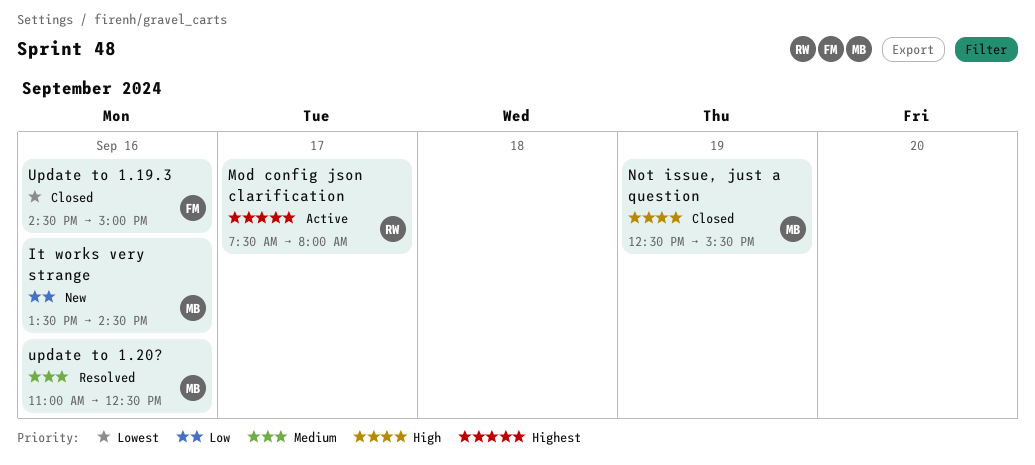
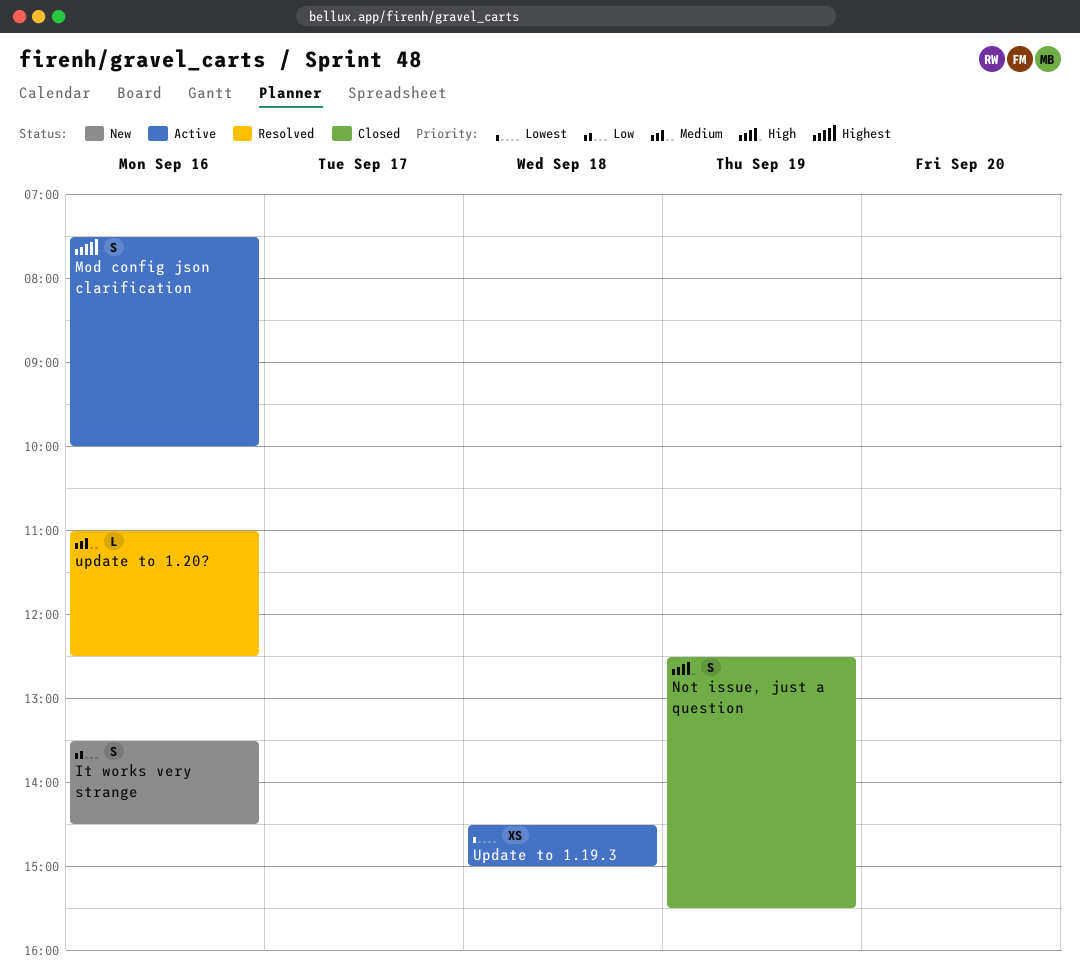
Mod config json clarification, day: Sep 17 -> Sep 16
Mod config json clarification, ends: 08:00 -> 10:00
Update to 1.19.3, status: Closed -> Active
Update to 1.19.3, day: Sep 16 -> Sep 18

